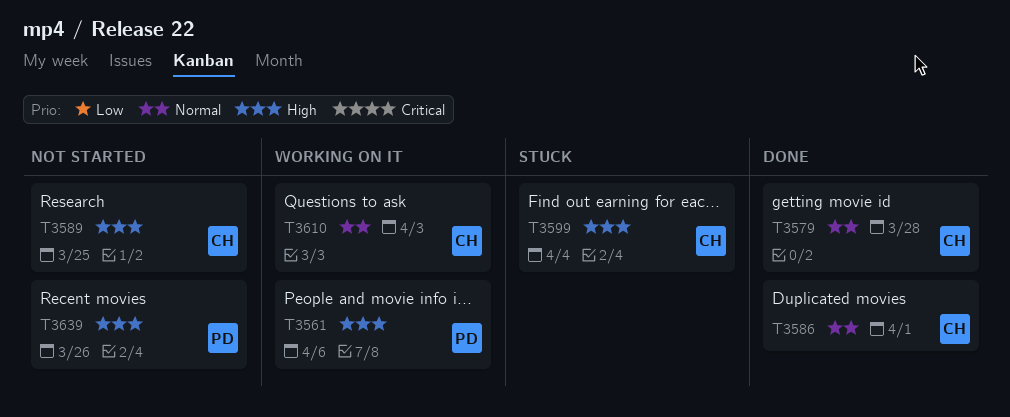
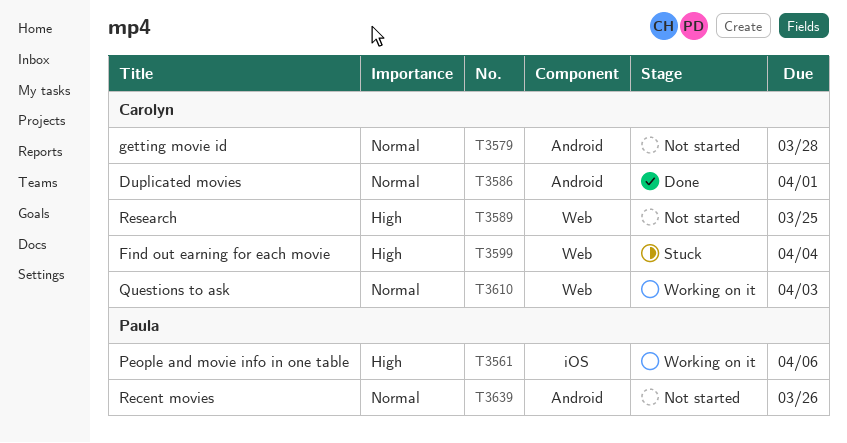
T3579, status: Done -> Not started
T3639, priority: High -> Normal

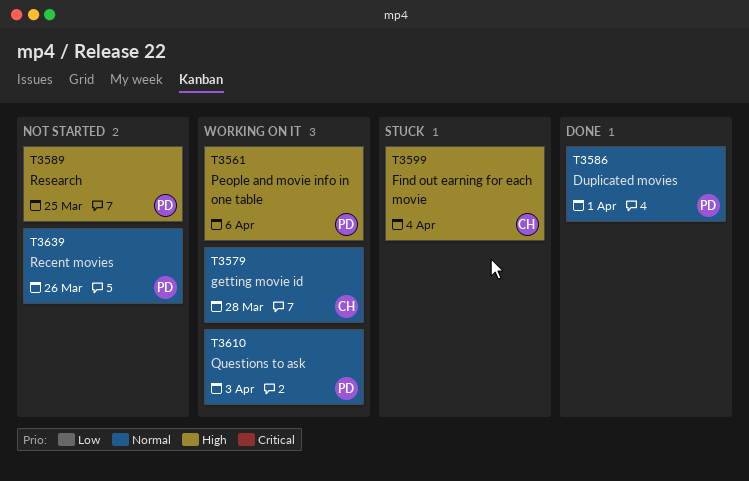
T3579, status: Not started -> Working on it
T3586, owner: Carolyn -> Paula
T3589, owner: Carolyn -> Paula
T3610, owner: Carolyn -> Paula

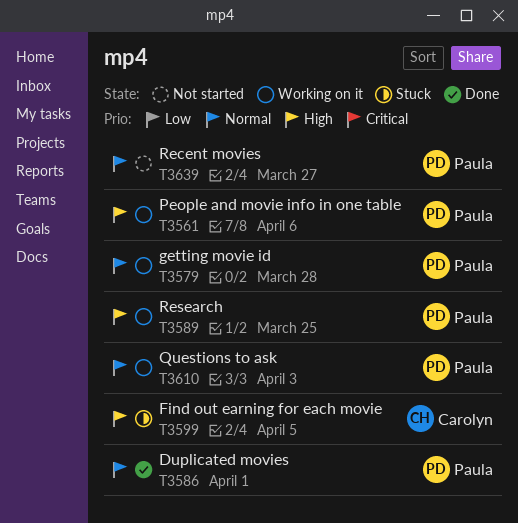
T3579, owner: Carolyn -> Paula
T3589, status: Not started -> Working on it
T3599, due: Apr 4 -> Apr 5
T3639, due: Mar 26 -> Mar 27

